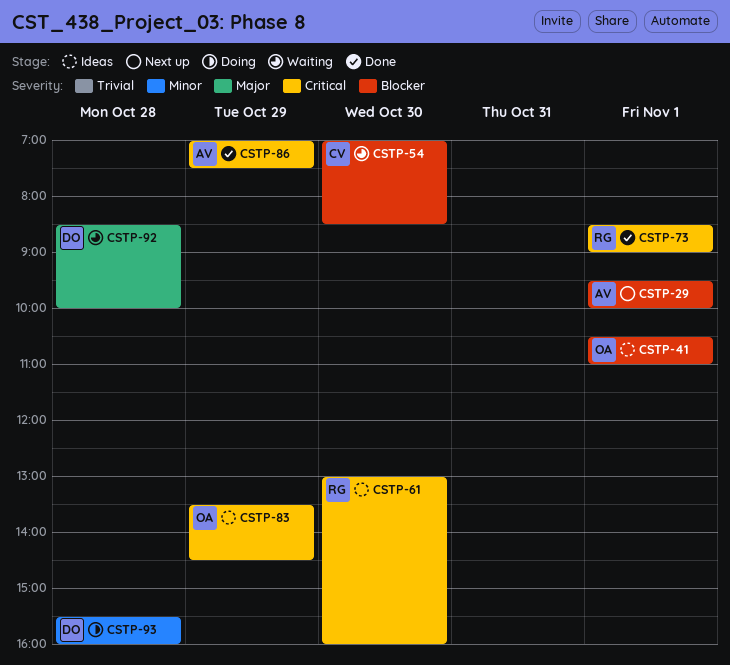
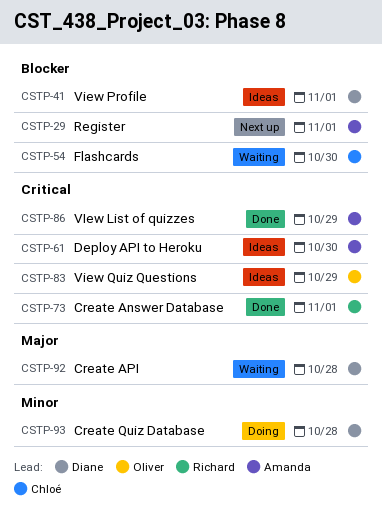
CSTP-41, owner: Oliver -> Diane
CSTP-61, owner: Richard -> Amanda

